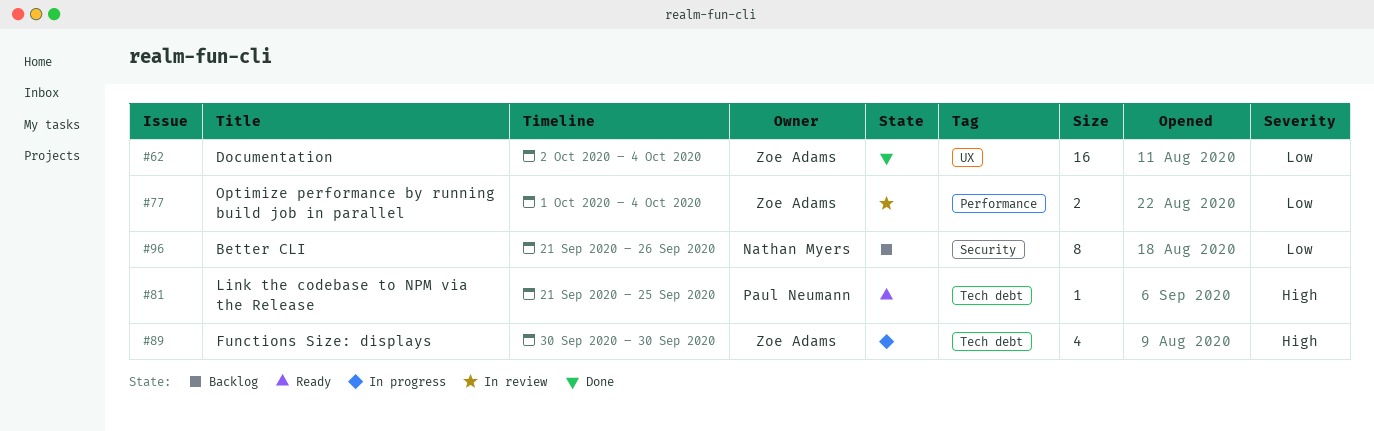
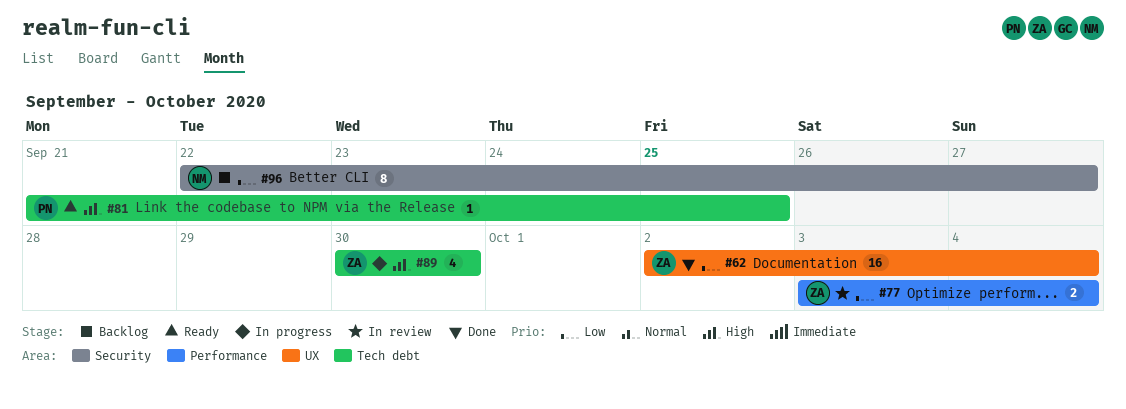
#77, start: Oct 1 -> Oct 3
#96, start: Sep 21 -> Sep 22
#96, due: Sep 26 -> Sep 27

